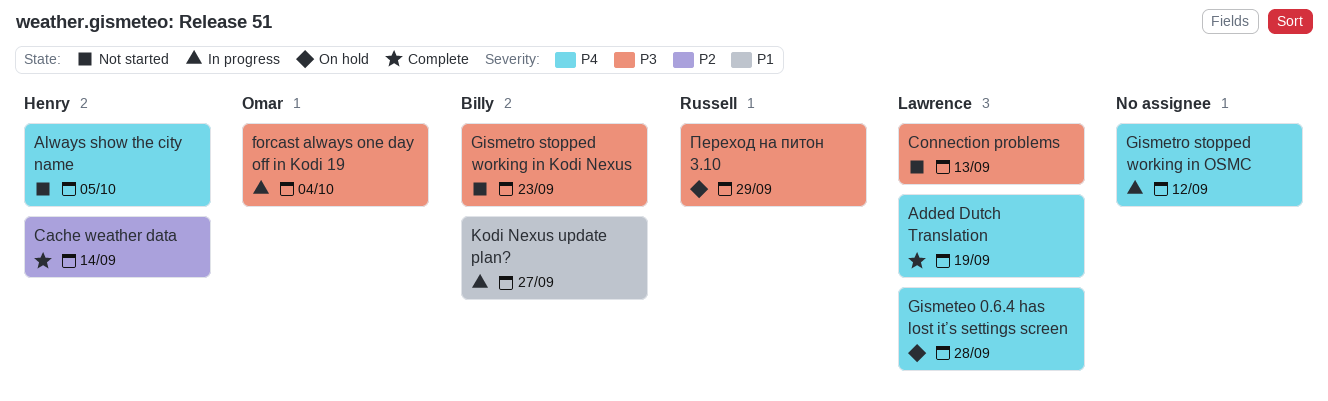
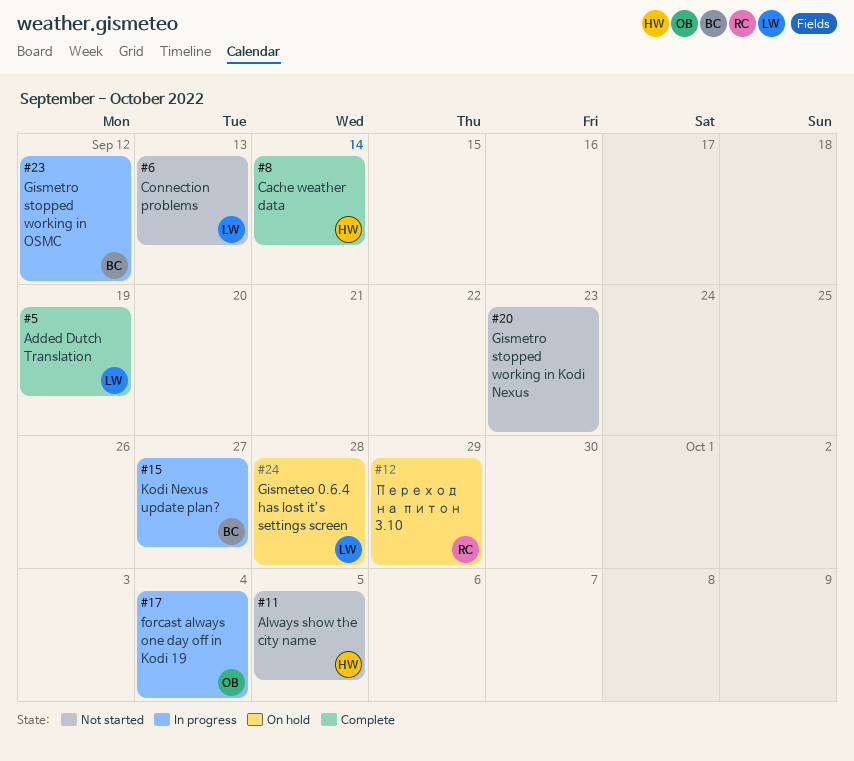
Gismetro stopped working in Kodi Nexus, owner: Billy -> none
Gismetro stopped working in OSMC, owner: none -> Billy

